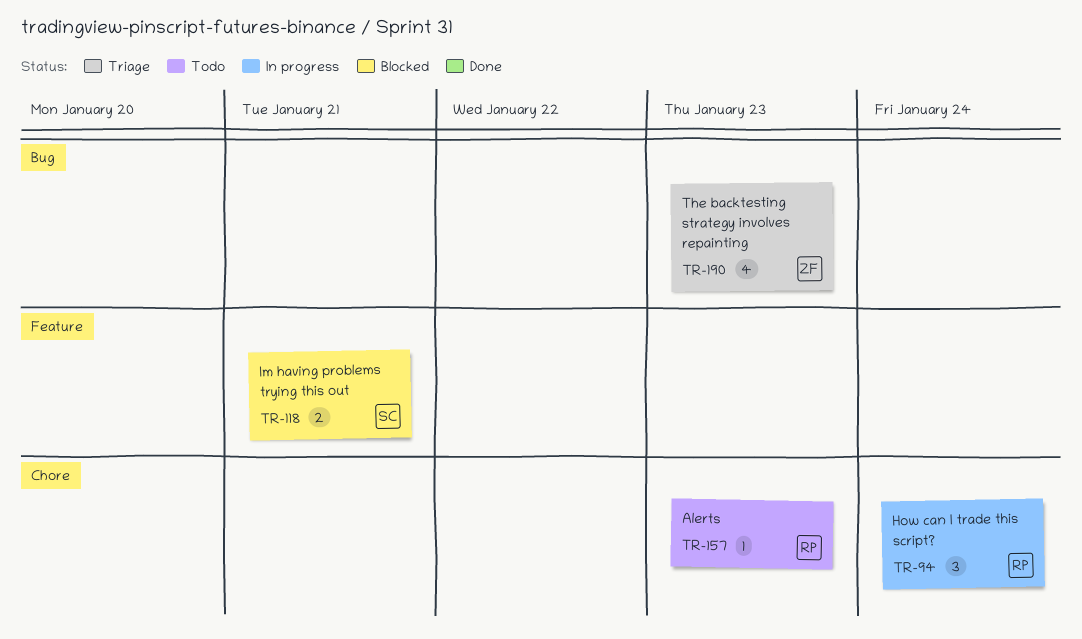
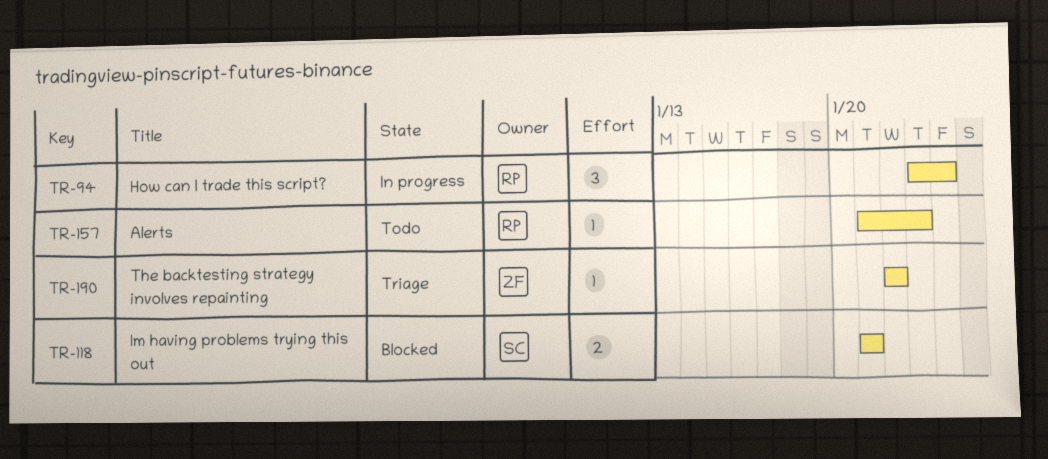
TR-190, estimate: 4 -> 1
TR-190, due: Jan 23 -> Jan 22

